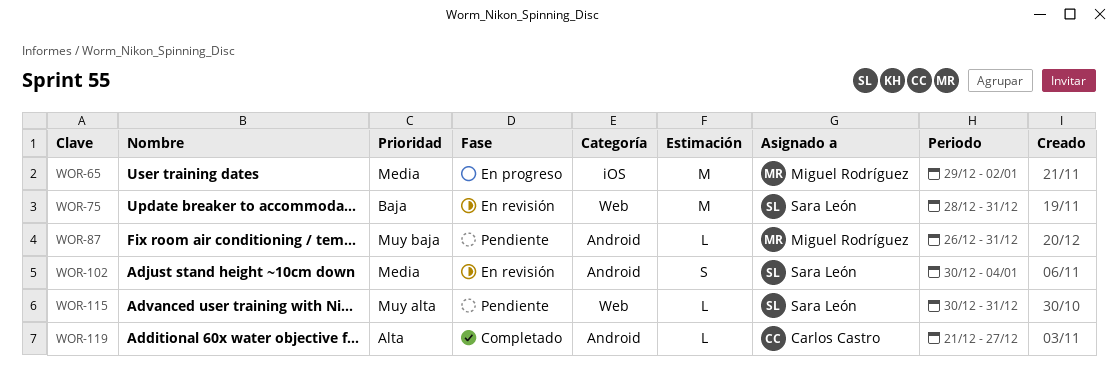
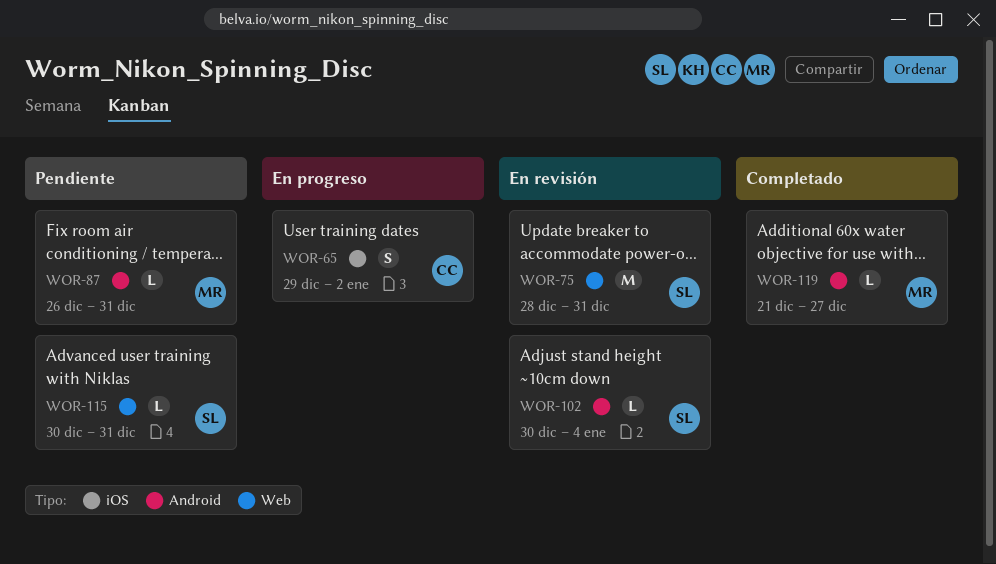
WOR-65, owner: Miguel Rodríguez -> Carlos Castro
WOR-65, estimate: M -> S
WOR-102, estimate: S -> L
WOR-119, owner: Carlos Castro -> Miguel Rodríguez

